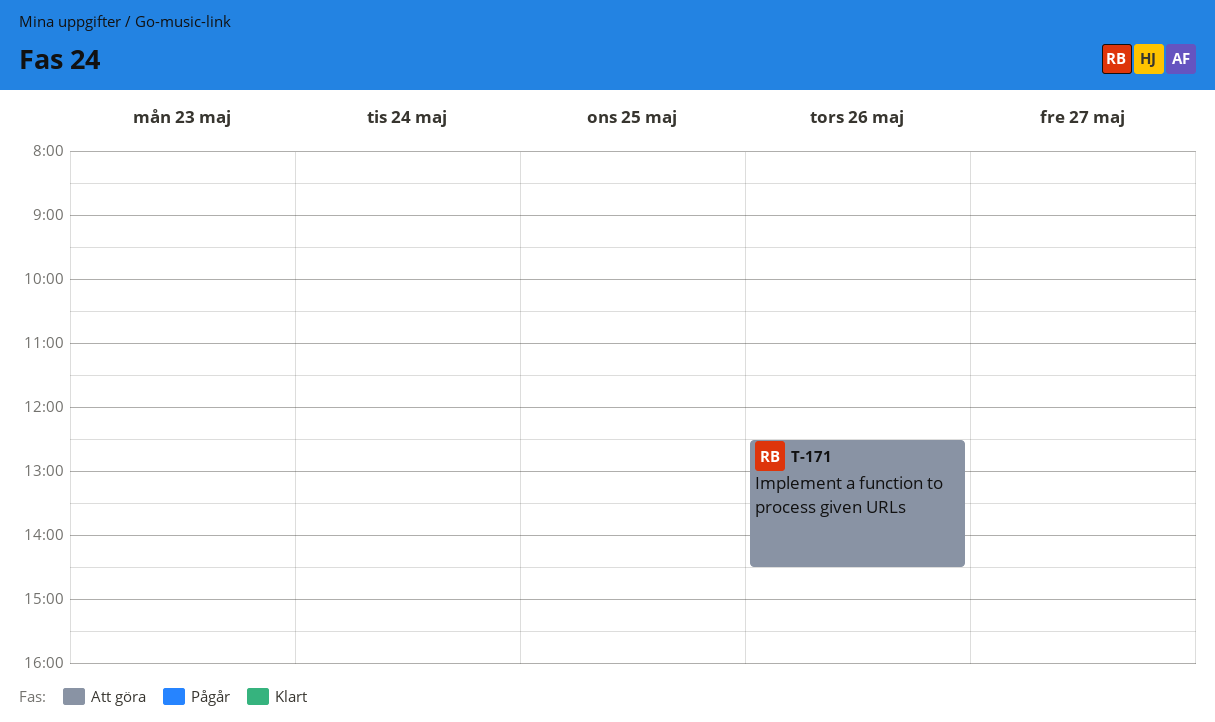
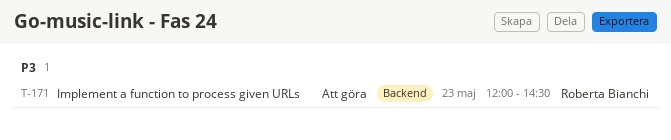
T-171, day: May 26 -> May 23
T-171, begins: 12:30 -> 12:00

